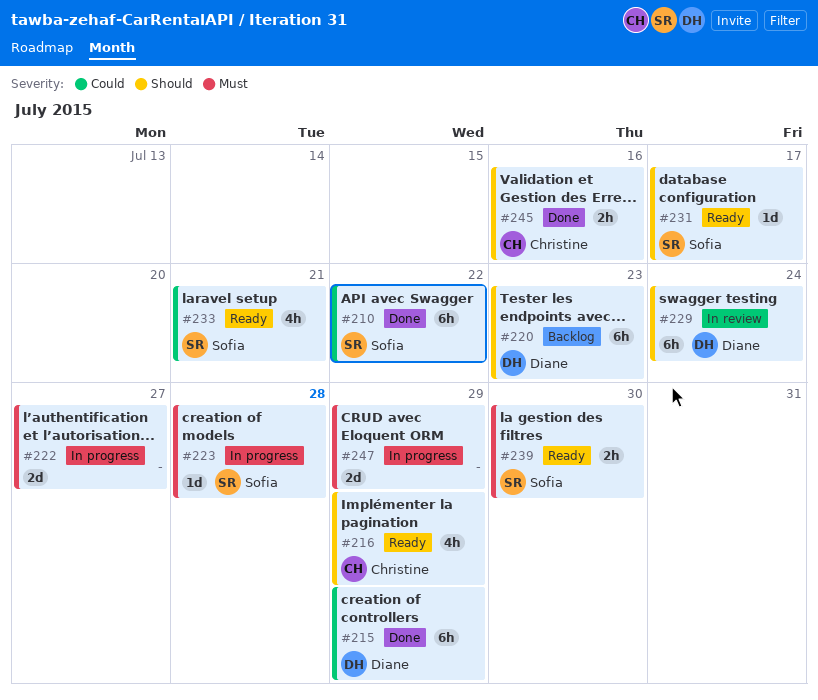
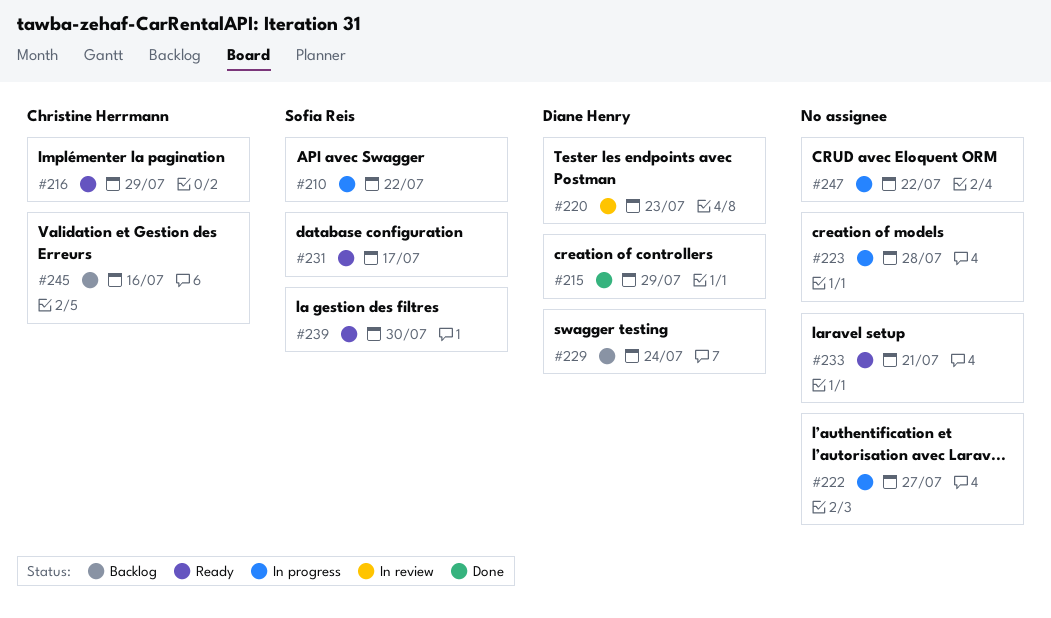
#210, status: Done -> In progress
#220, status: Backlog -> In review
#223, owner: Sofia Reis -> none
#229, status: In review -> Backlog
#233, owner: Sofia Reis -> none
#245, status: Done -> Backlog
#247, due: Jul 29 -> Jul 22

